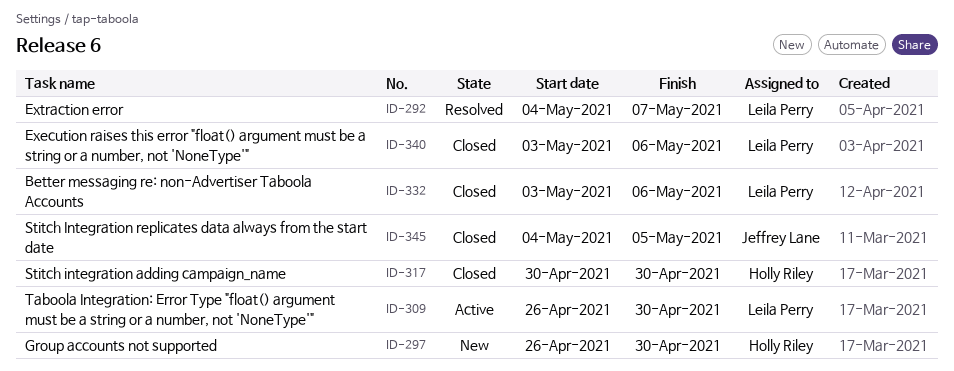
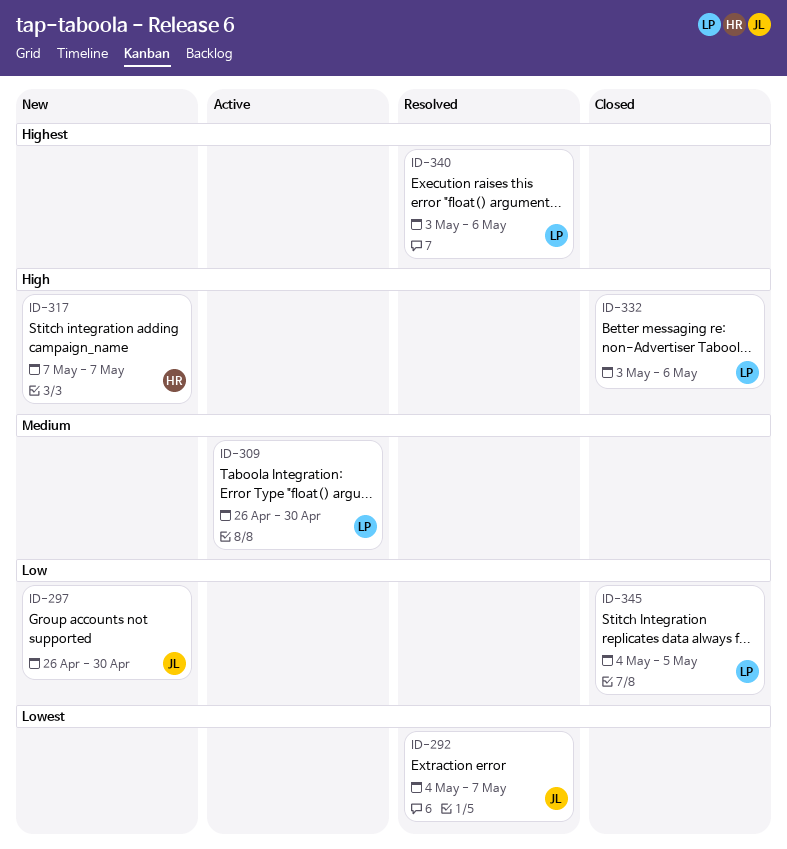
ID-292, owner: Leila Perry -> Jeffrey Lane
ID-297, owner: Holly Riley -> Jeffrey Lane
ID-317, status: Closed -> New
ID-317, start: Apr 30 -> May 7
ID-317, due: Apr 30 -> May 7
ID-340, status: Closed -> Resolved
ID-345, owner: Jeffrey Lane -> Leila Perry

